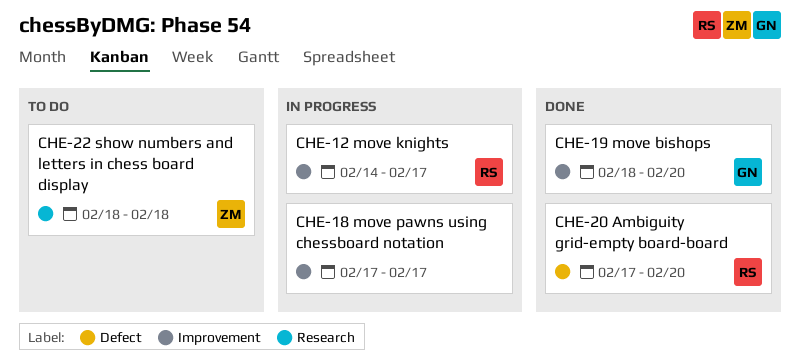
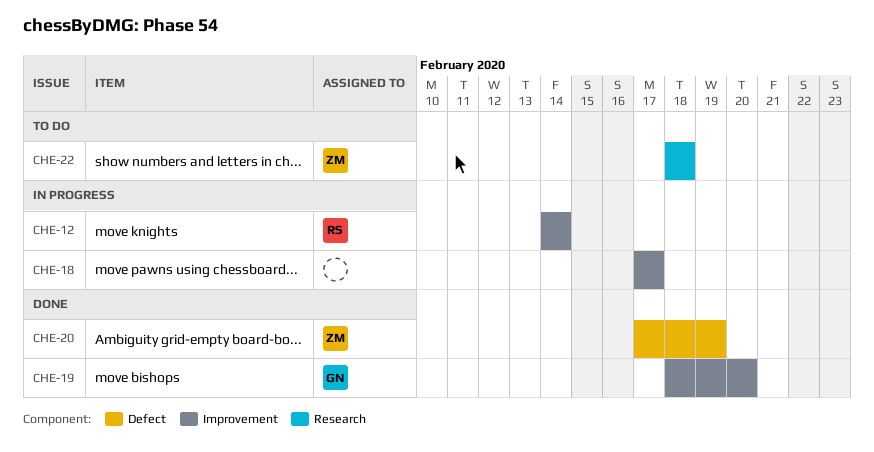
CHE-12, due: Feb 17 -> Feb 14
CHE-20, owner: RS -> ZM
CHE-20, due: Feb 20 -> Feb 19

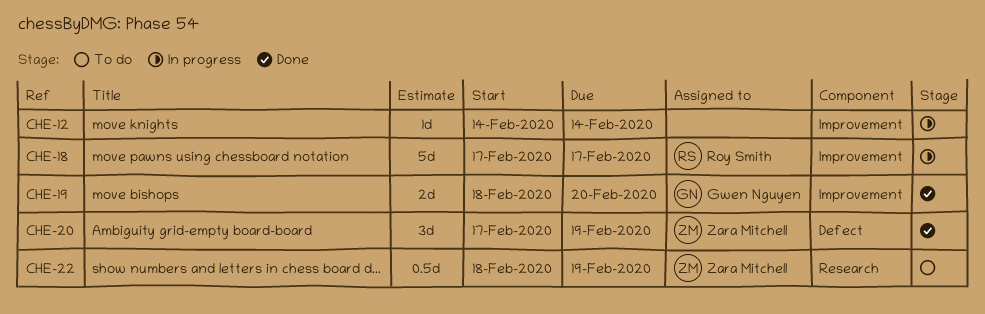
CHE-12, owner: Roy Smith -> none
CHE-18, owner: none -> Roy Smith
CHE-22, due: Feb 18 -> Feb 19

